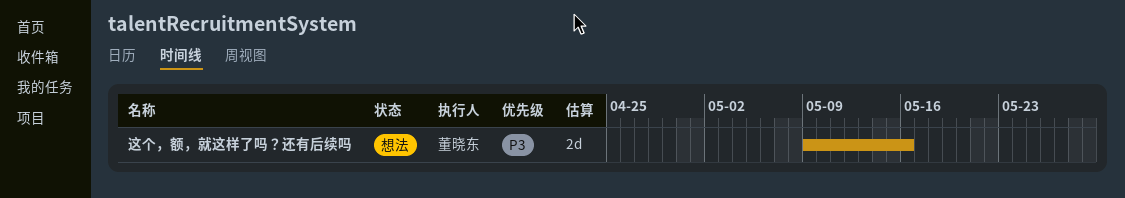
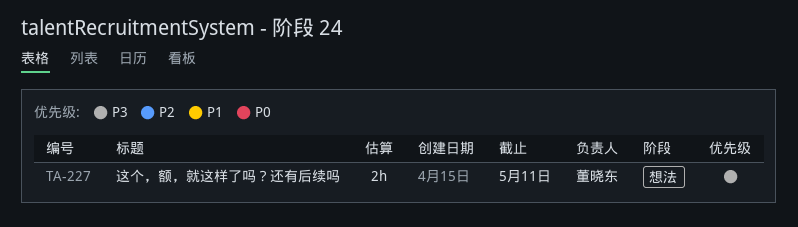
这个，额，就这样了吗？还有后续吗, estimate: 2d -> 2h
这个，额，就这样了吗？还有后续吗, due: May 16 -> May 11

